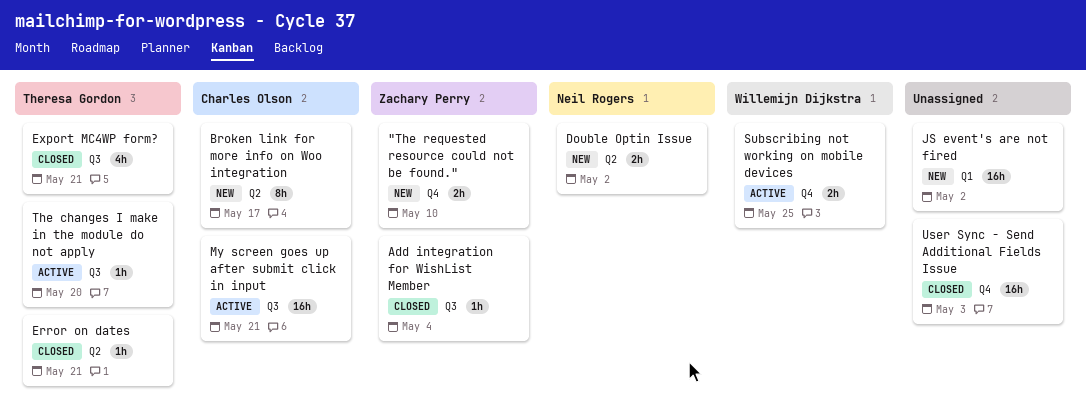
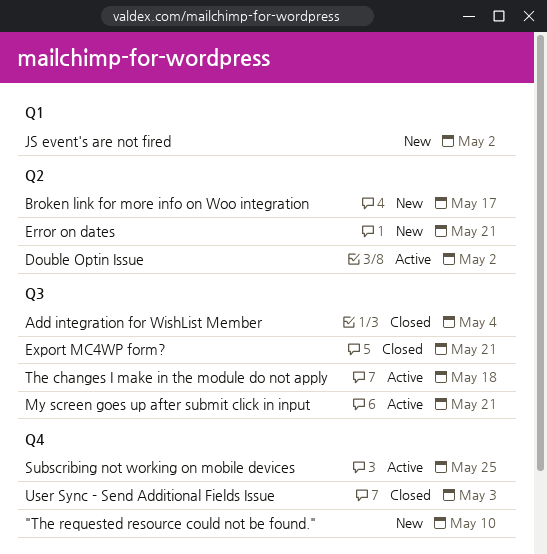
Double Optin Issue, status: New -> Active
Error on dates, status: Closed -> New
The changes I make in the module do not apply, due: May 20 -> May 18

